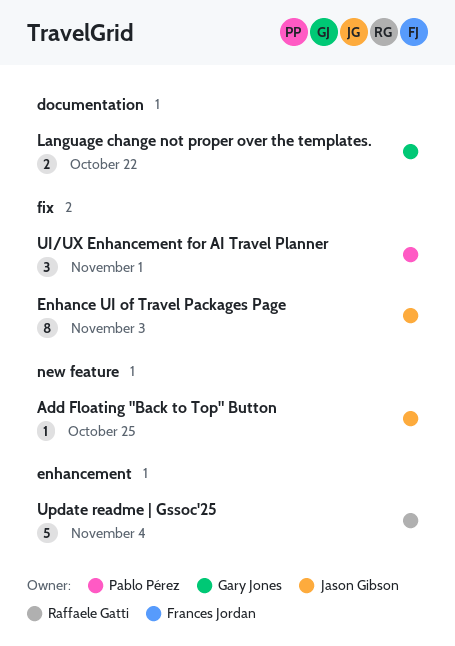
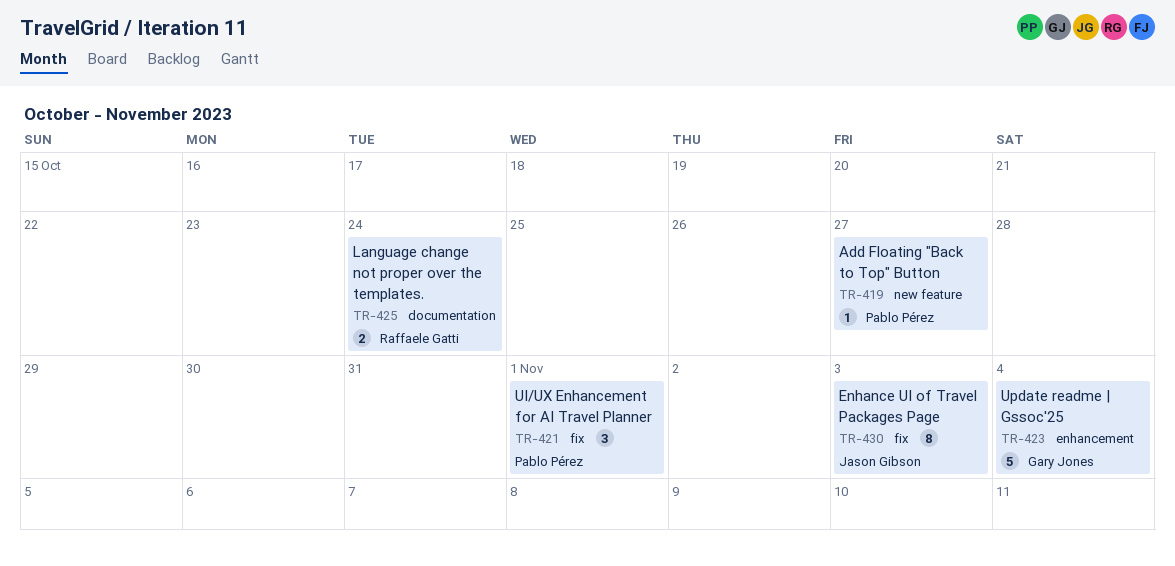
Add Floating "Back to Top" Button, owner: Jason Gibson -> Pablo Pérez
Add Floating "Back to Top" Button, due: Oct 25 -> Oct 27
Language change not proper over the templates., owner: Gary Jones -> Raffaele Gatti
Language change not proper over the templates., due: Oct 22 -> Oct 24
Update readme | Gssoc'25, owner: Raffaele Gatti -> Gary Jones

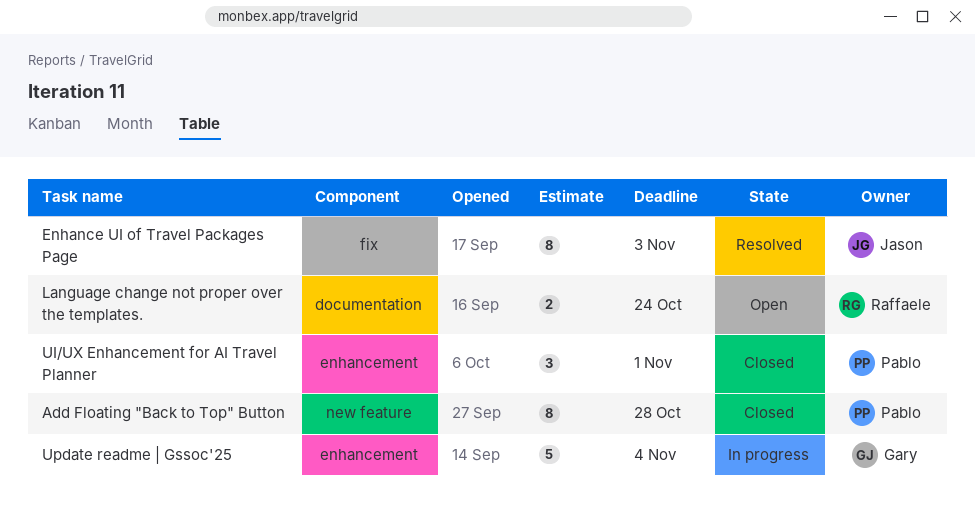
Add Floating "Back to Top" Button, estimate: 1 -> 8
Add Floating "Back to Top" Button, due: Oct 27 -> Oct 28
UI/UX Enhancement for AI Travel Planner, label: fix -> enhancement

